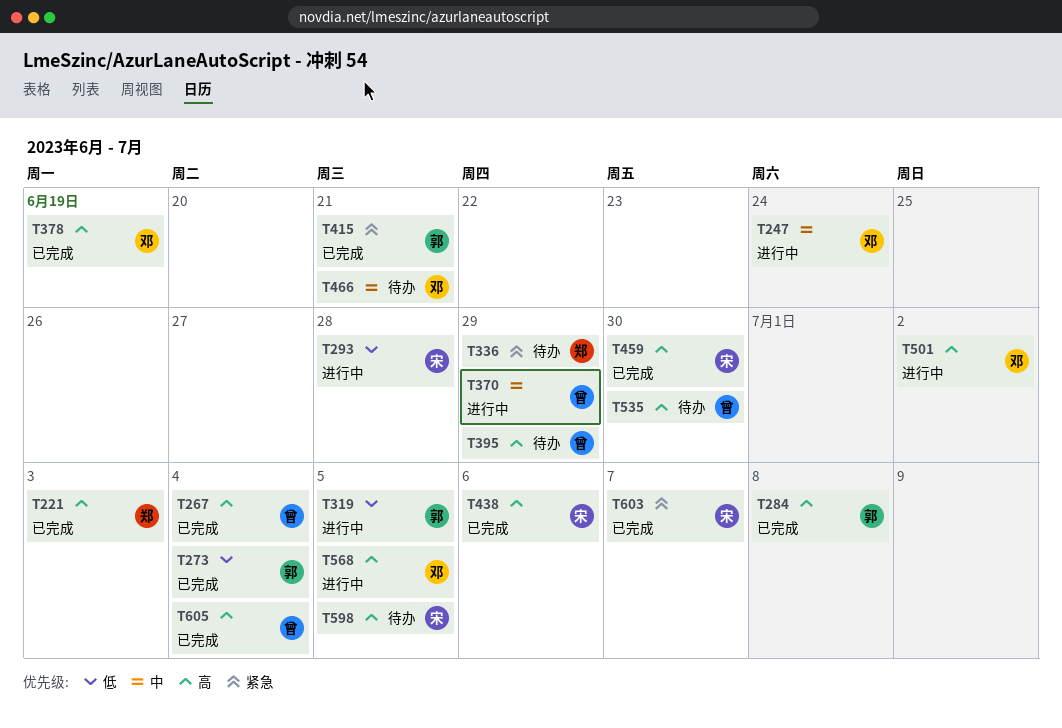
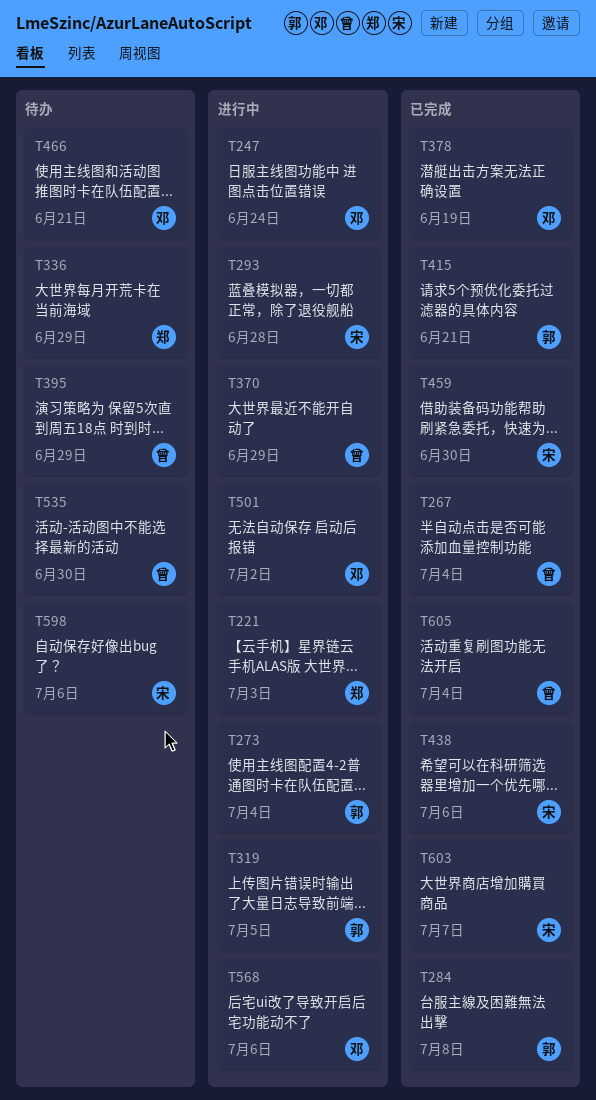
T221, status: 已完成 -> 进行中
T273, status: 已完成 -> 进行中
T568, due: Jul 5 -> Jul 6
T598, due: Jul 5 -> Jul 6

